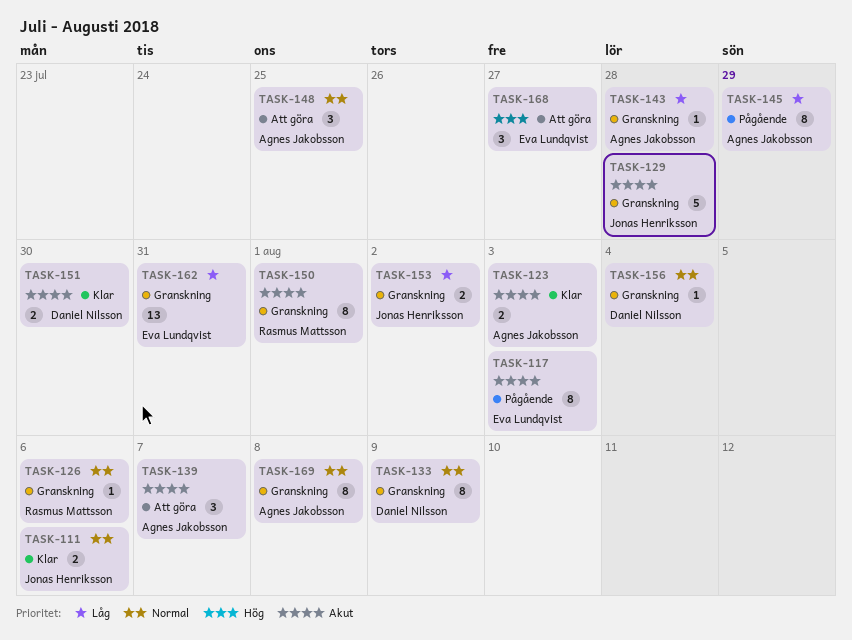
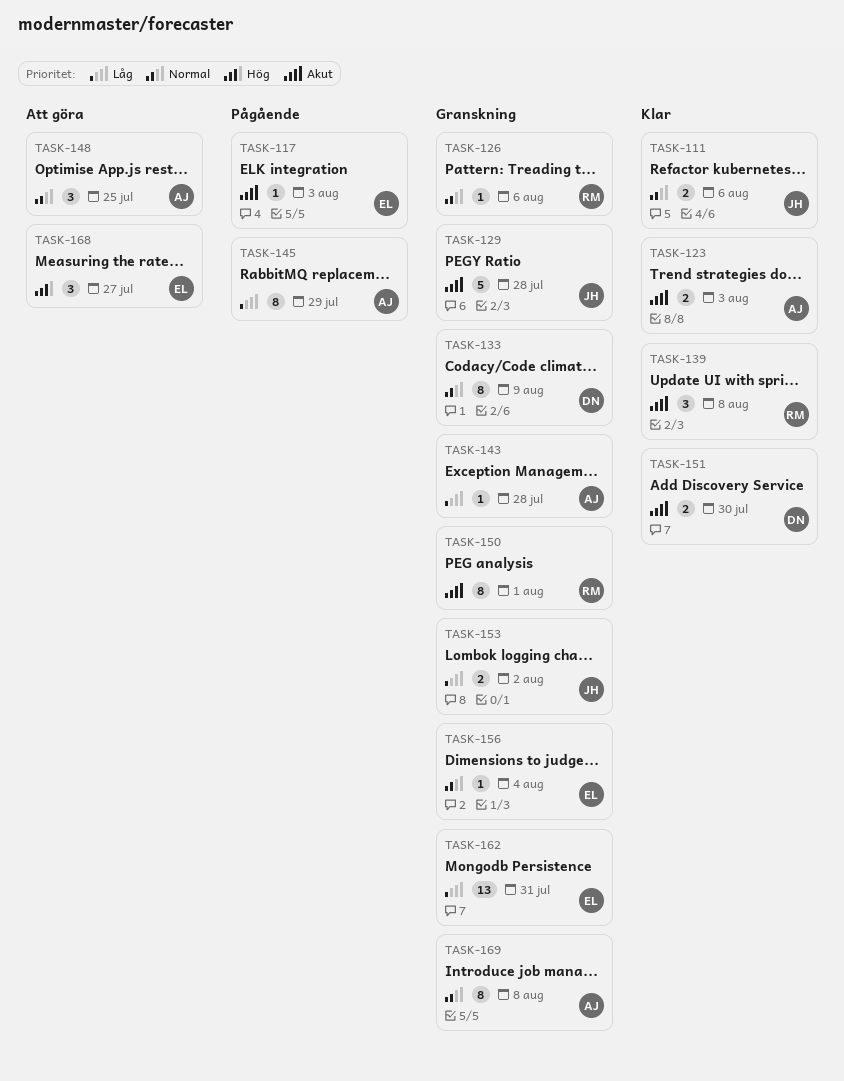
TASK-117, estimate: 8 -> 1
TASK-139, status: Att göra -> Klar
TASK-139, owner: Agnes Jakobsson -> Rasmus Mattsson
TASK-139, due: Aug 7 -> Aug 8
TASK-156, owner: Daniel Nilsson -> Eva Lundqvist

